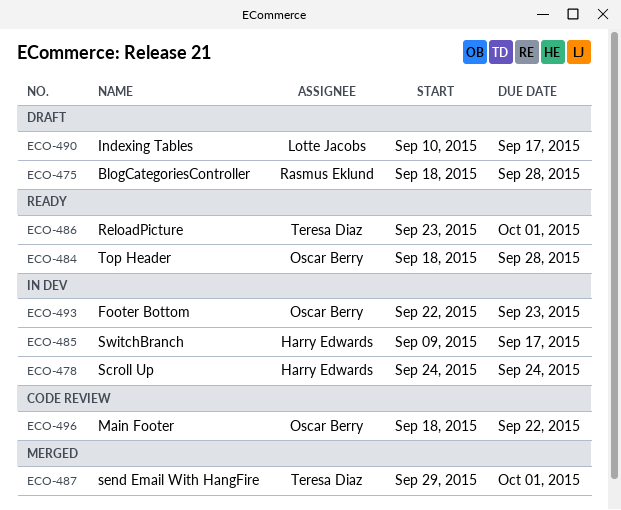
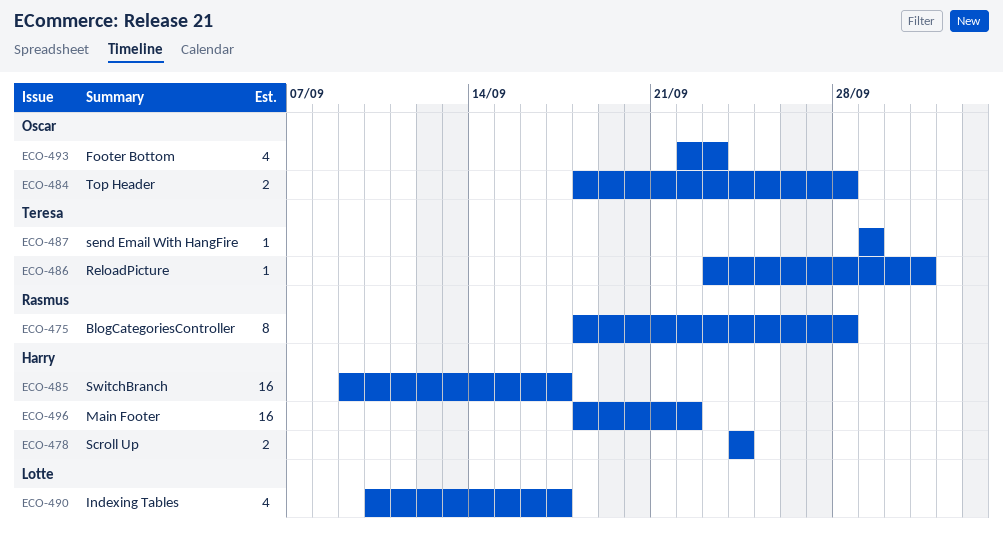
ECO-487, due: Oct 1 -> Sep 29
ECO-496, owner: Oscar Berry -> Harry Edwards

